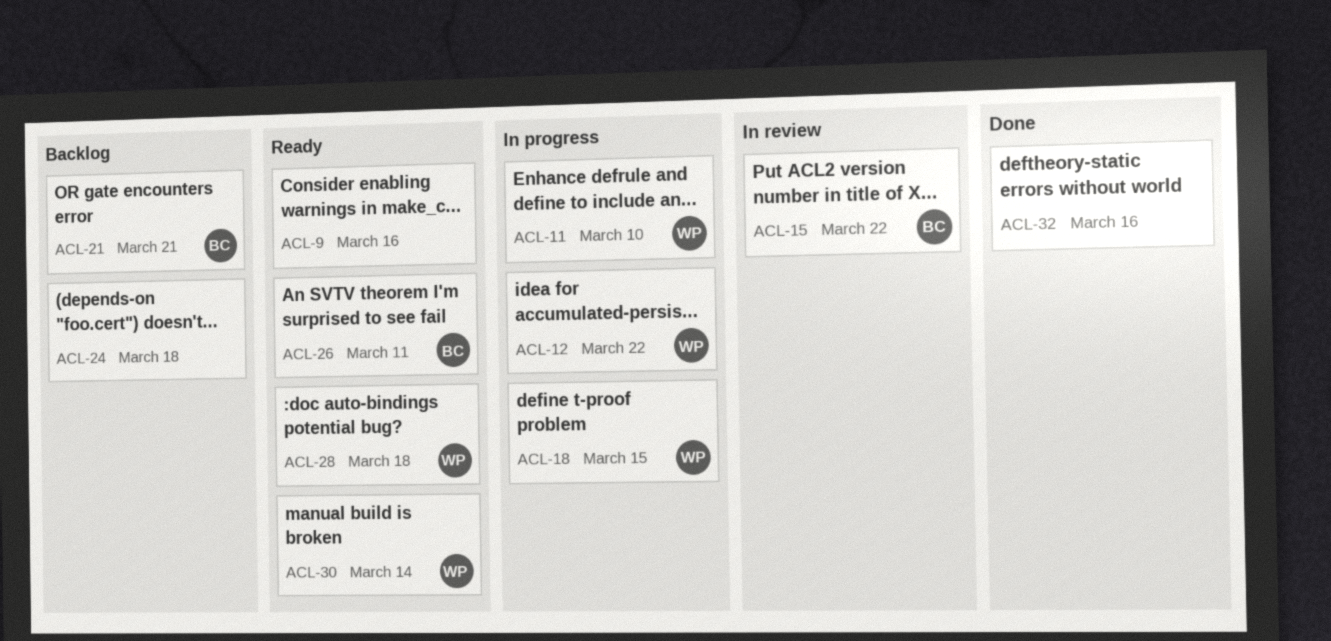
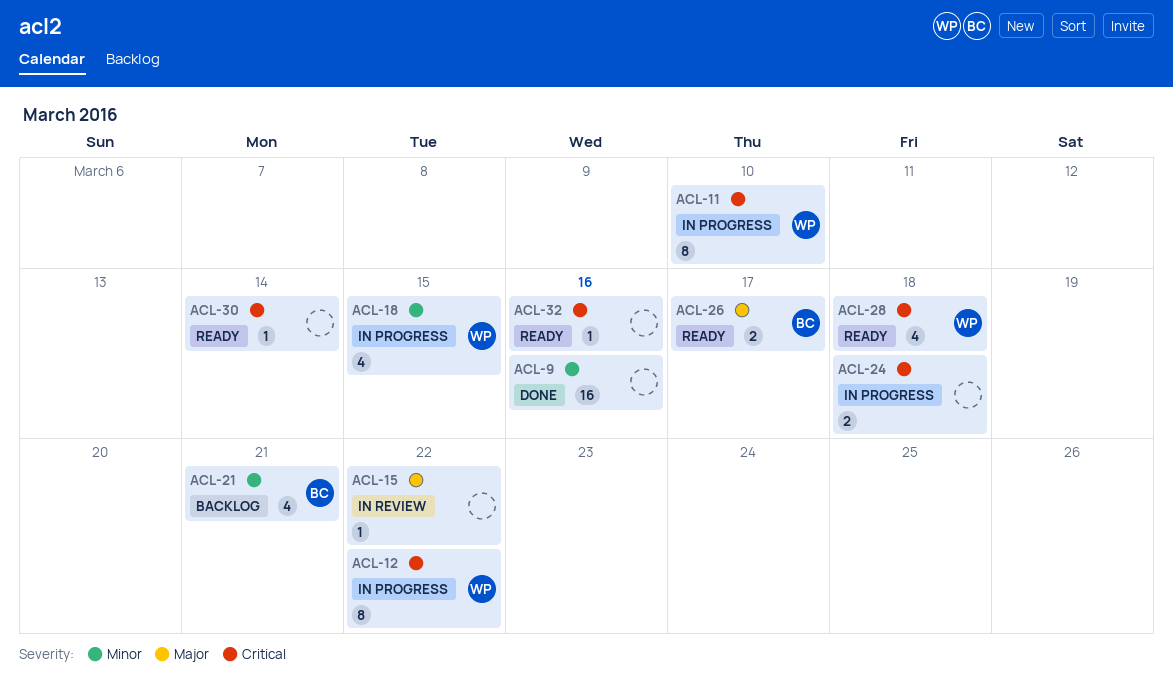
ACL-9, status: Ready -> Done
ACL-15, owner: BC -> none
ACL-24, status: Backlog -> In progress
ACL-26, due: Mar 11 -> Mar 17
ACL-30, owner: WP -> none
ACL-32, status: Done -> Ready

